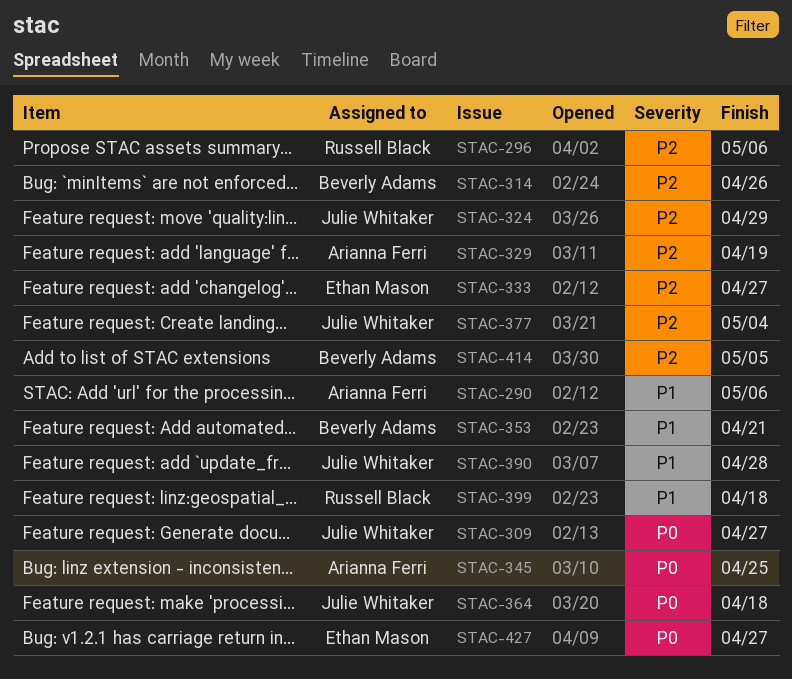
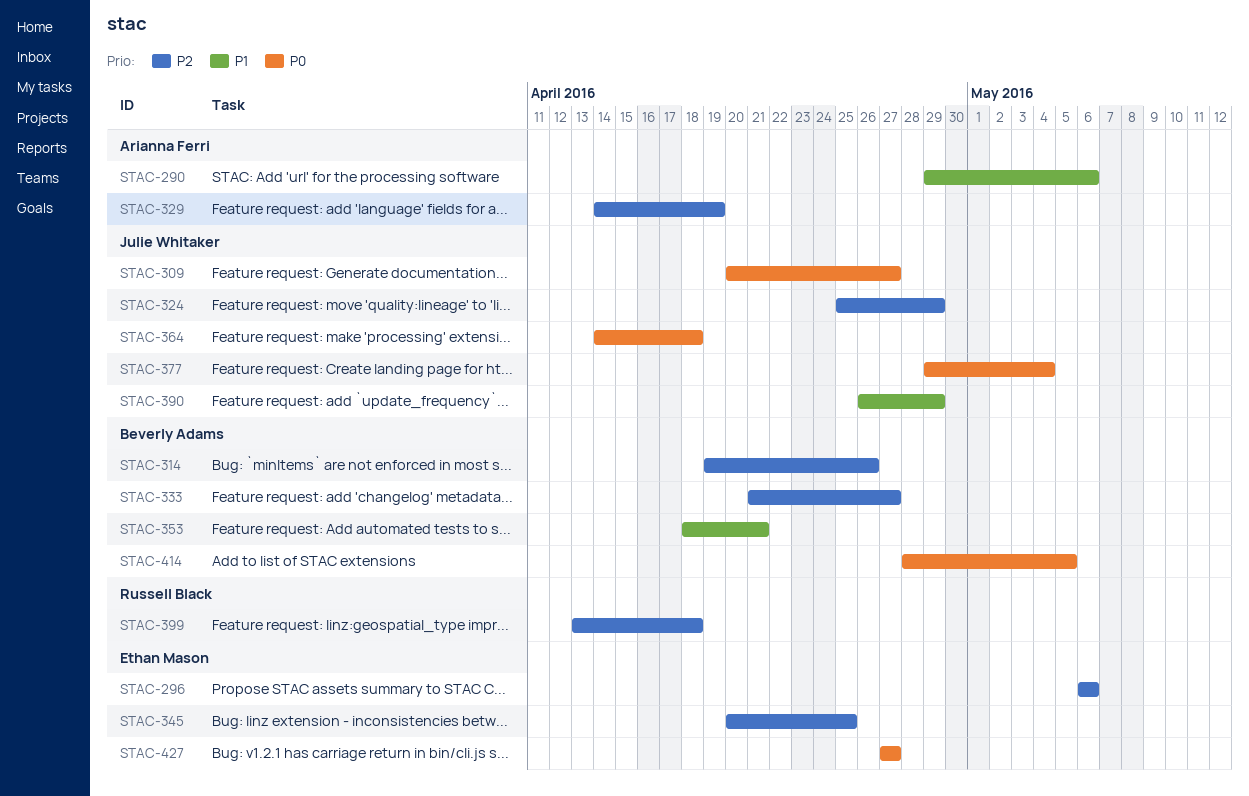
STAC-296, owner: Russell Black -> Ethan Mason
STAC-333, owner: Ethan Mason -> Beverly Adams
STAC-345, owner: Arianna Ferri -> Ethan Mason
STAC-345, priority: P0 -> P2
STAC-377, priority: P2 -> P0
STAC-390, due: Apr 28 -> Apr 29
STAC-399, priority: P1 -> P2
STAC-414, priority: P2 -> P0

